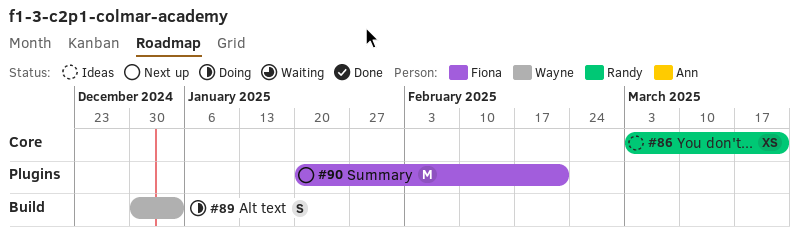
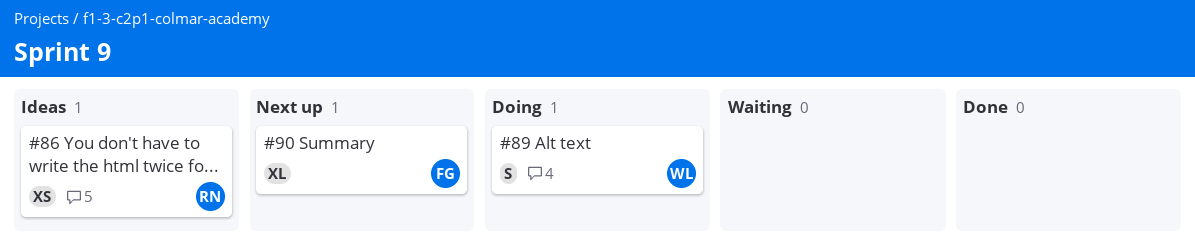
#90, estimate: M -> XL

